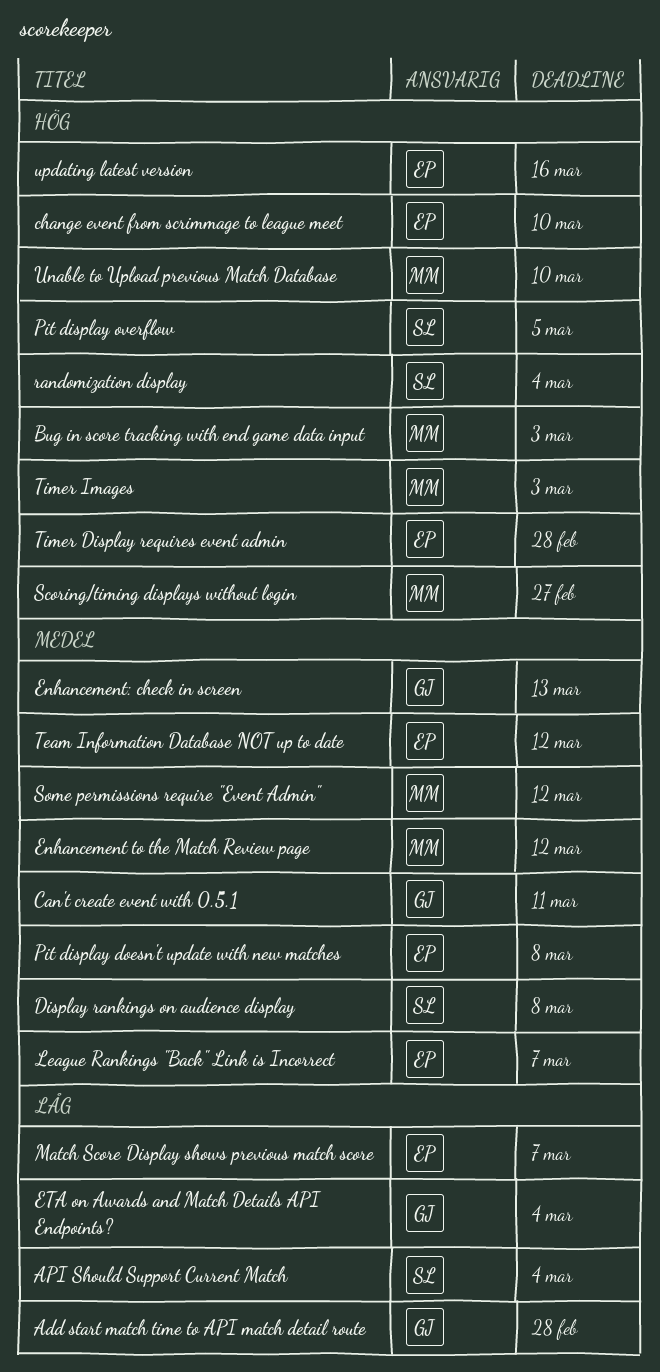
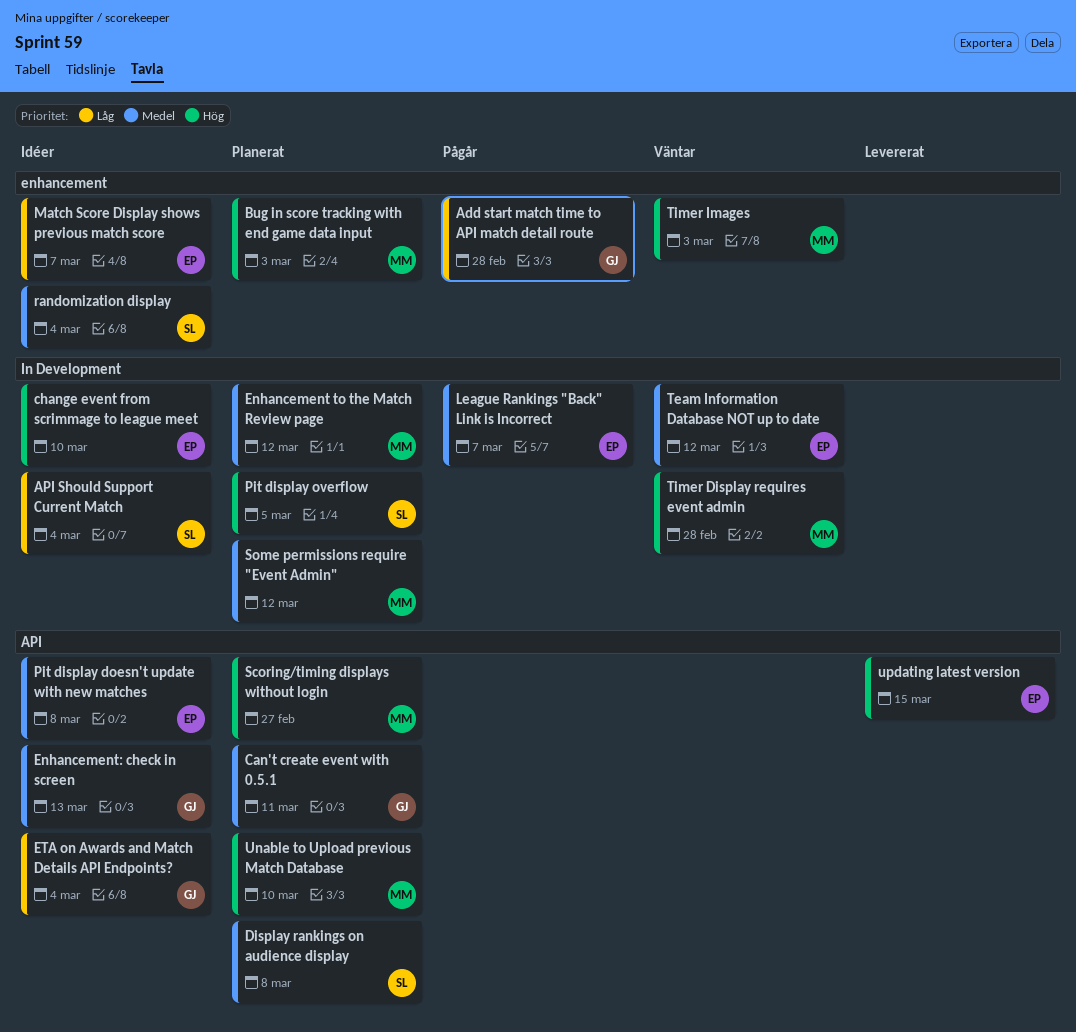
randomization display, priority: Hög -> Medel
Timer Display requires event admin, owner: EP -> MM
updating latest version, due: Mar 16 -> Mar 15

